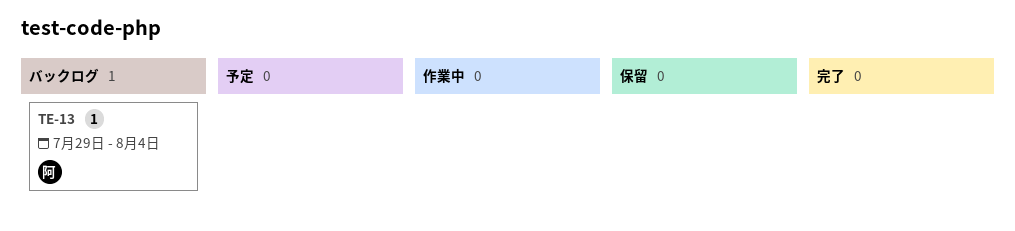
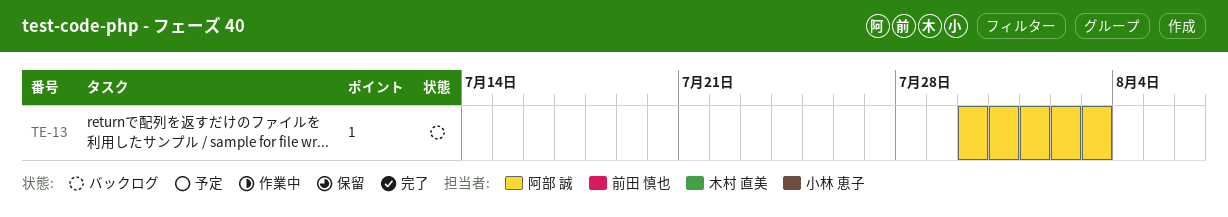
TE-13, start: Jul 29 -> Jul 30
TE-13, due: Aug 4 -> Aug 3

